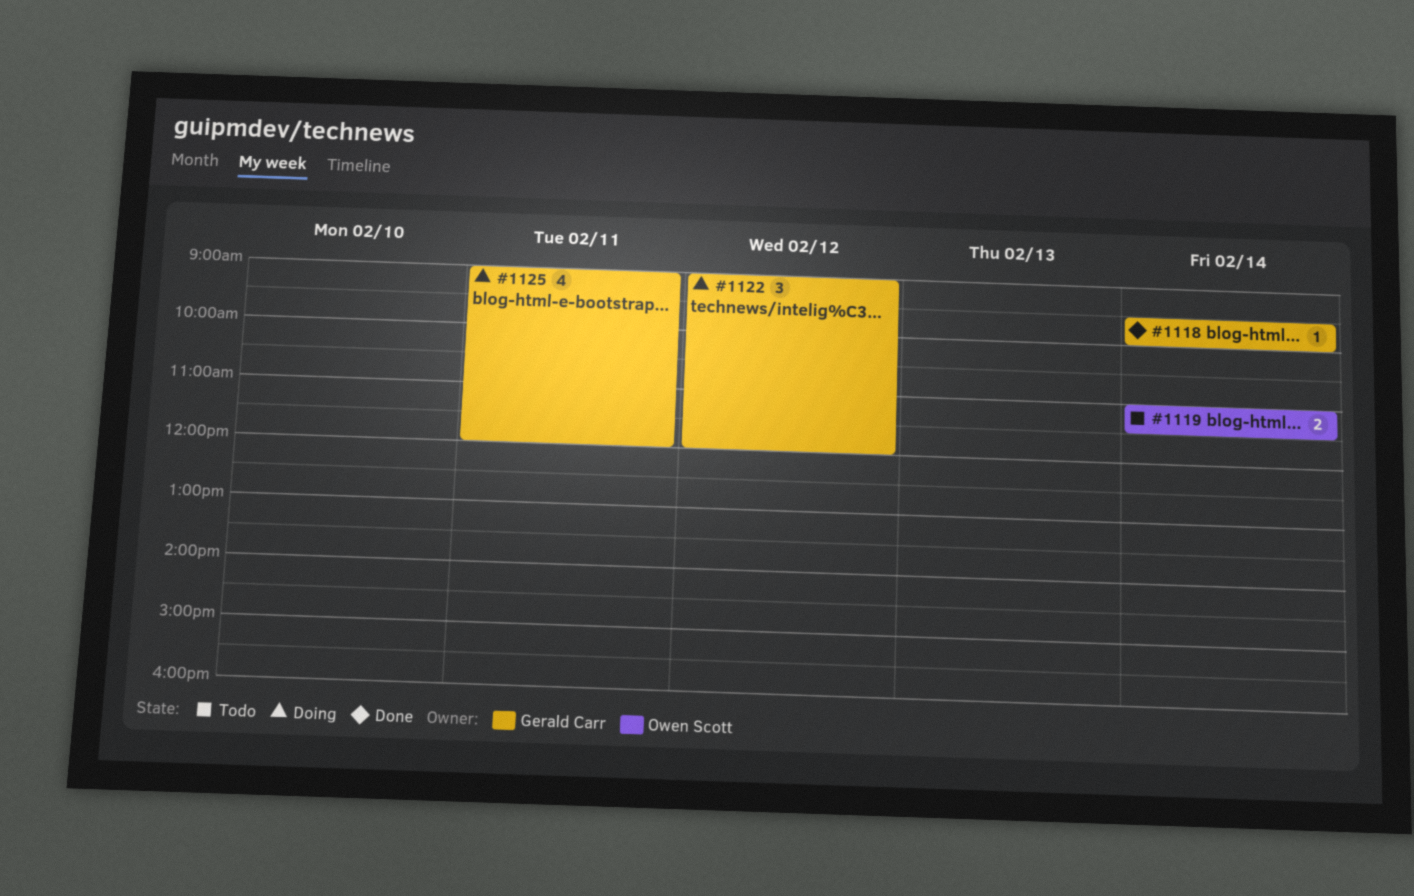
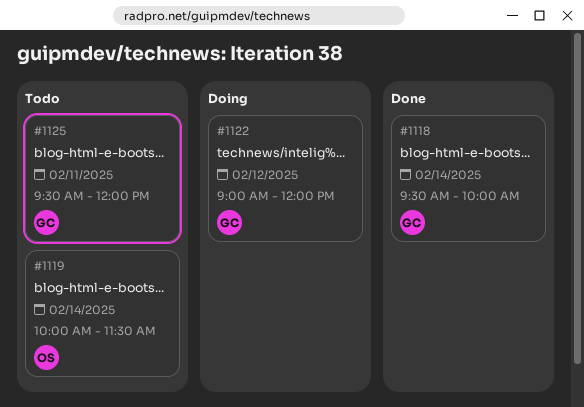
#1119, begins: 11:00 -> 10:00
#1125, status: Doing -> Todo
#1125, begins: 09:00 -> 09:30

